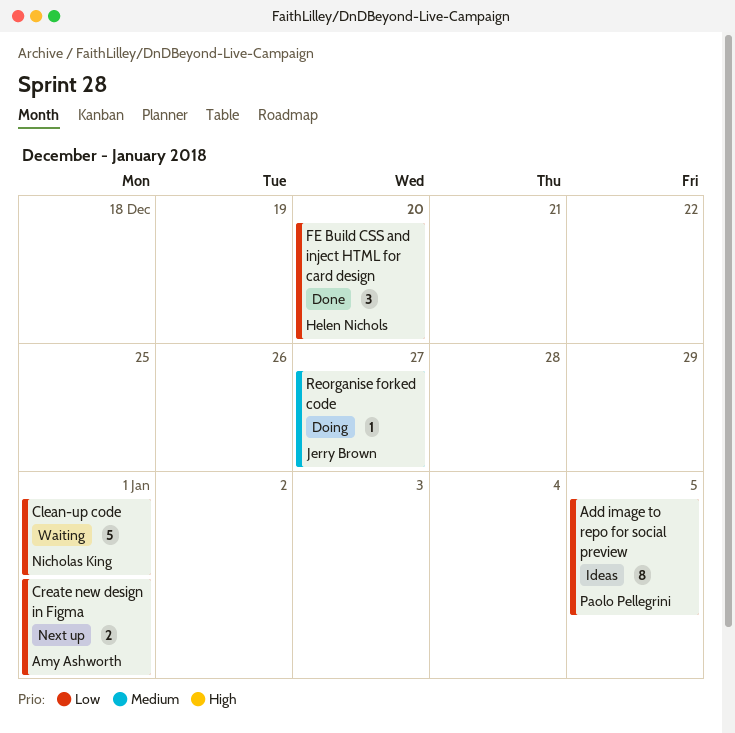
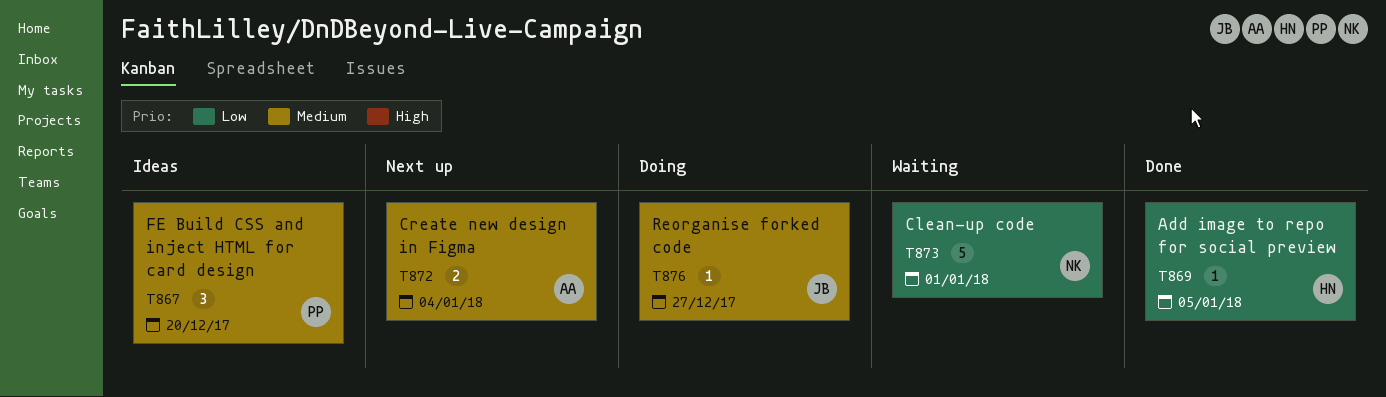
Add image to repo for social preview, status: Ideas -> Done
Add image to repo for social preview, owner: Paolo Pellegrini -> Helen Nichols
Add image to repo for social preview, estimate: 8 -> 1
Create new design in Figma, priority: Low -> Medium
Create new design in Figma, due: Jan 1 -> Jan 4
FE Build CSS and inject HTML for card design, status: Done -> Ideas
FE Build CSS and inject HTML for card design, owner: Helen Nichols -> Paolo Pellegrini
FE Build CSS and inject HTML for card design, priority: Low -> Medium

